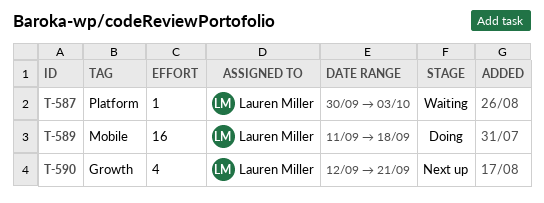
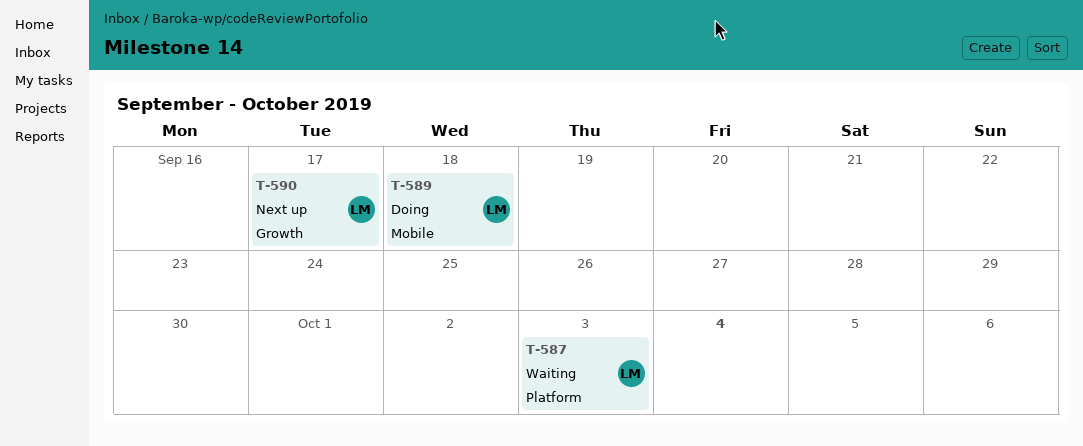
T-590, due: Sep 21 -> Sep 17

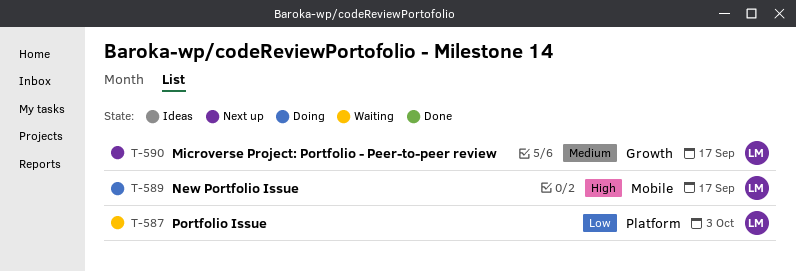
T-589, due: Sep 18 -> Sep 17

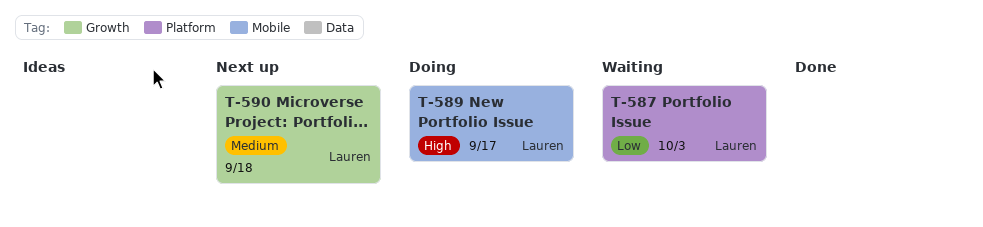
T-590, due: Sep 17 -> Sep 18

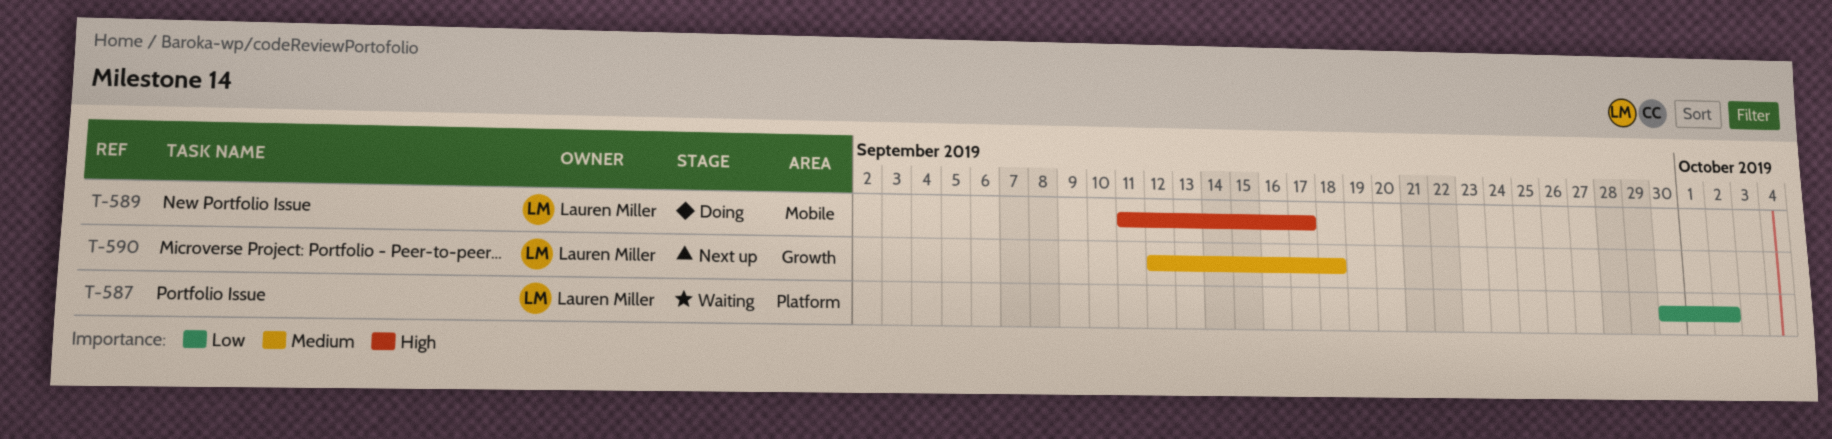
T-587, due: Oct 3 -> Oct 2

